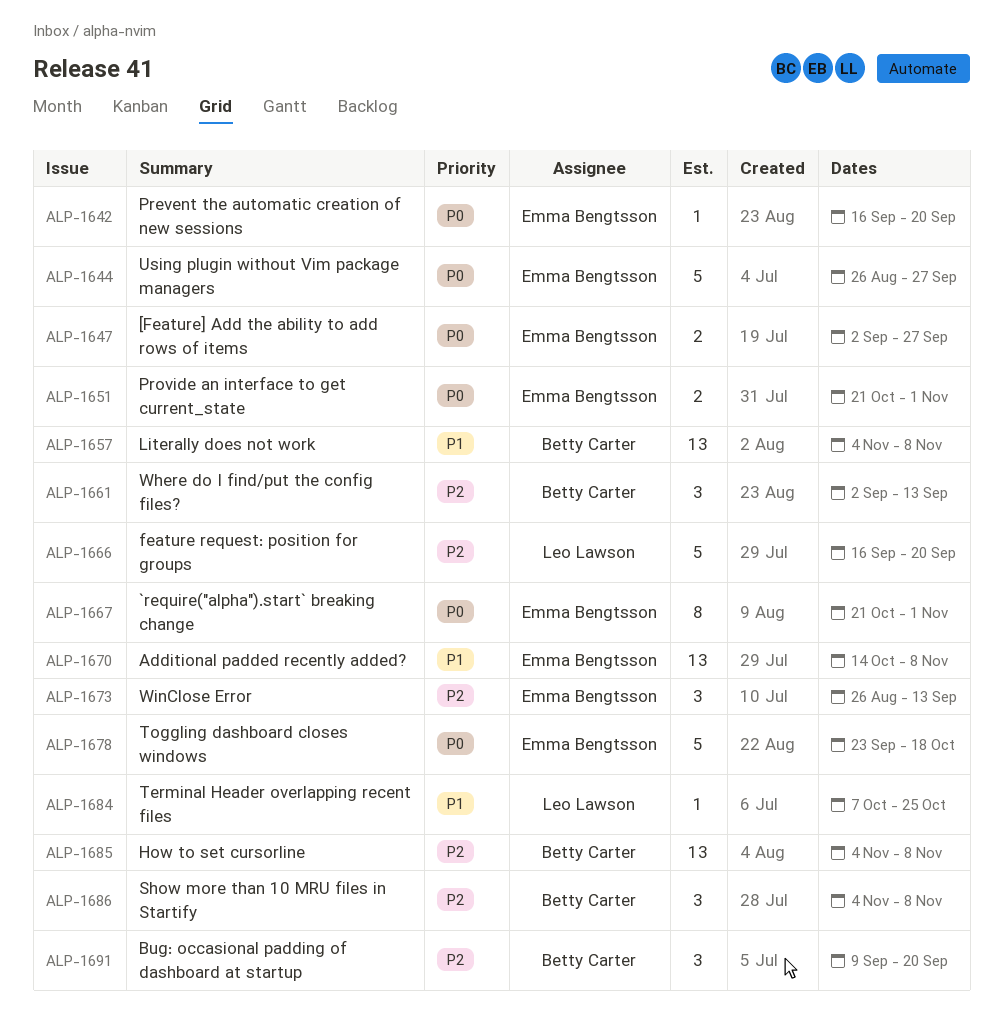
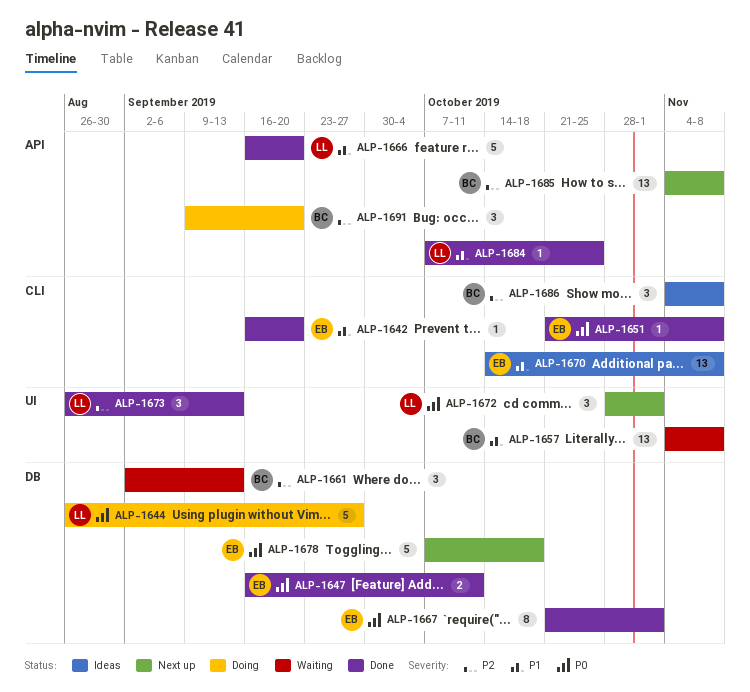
ALP-1642, priority: P0 -> P1
ALP-1644, owner: Emma Bengtsson -> Leo Lawson
ALP-1647, start: Sep 2 -> Sep 16
ALP-1647, due: Sep 27 -> Oct 11
ALP-1651, estimate: 2 -> 1
ALP-1651, due: Nov 1 -> Nov 8
ALP-1666, priority: P2 -> P1
ALP-1672: none -> present
ALP-1673, owner: Emma Bengtsson -> Leo Lawson
ALP-1678, start: Sep 23 -> Oct 7

